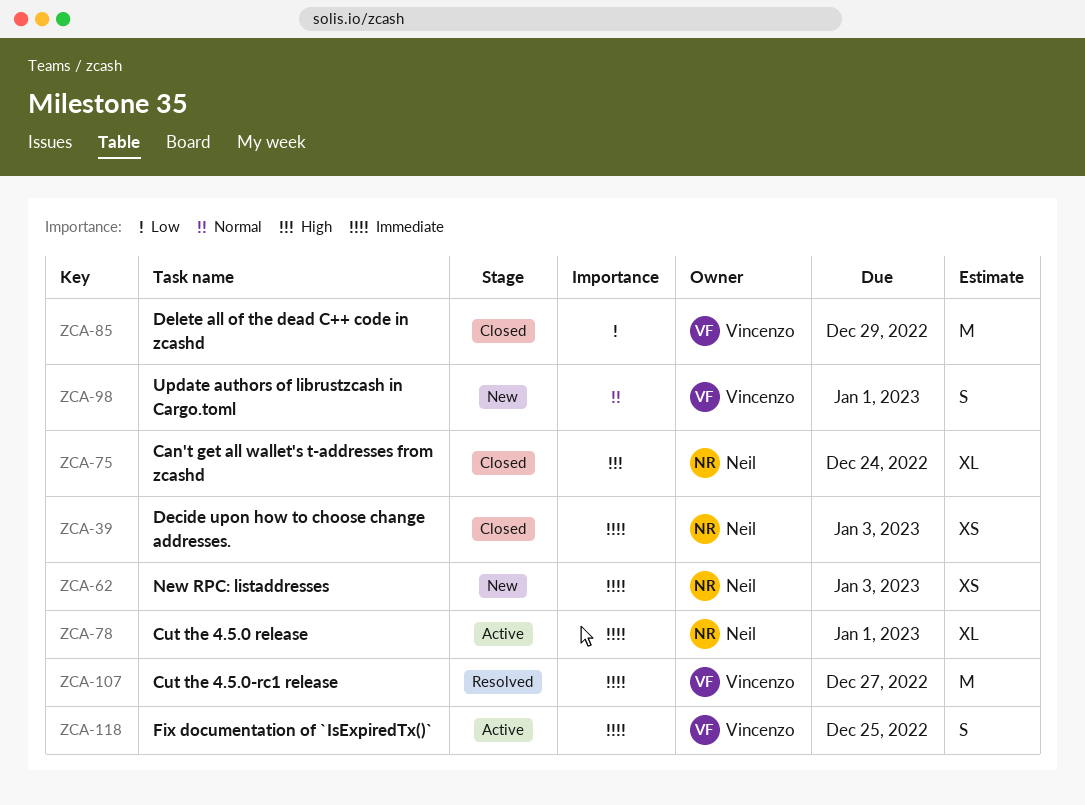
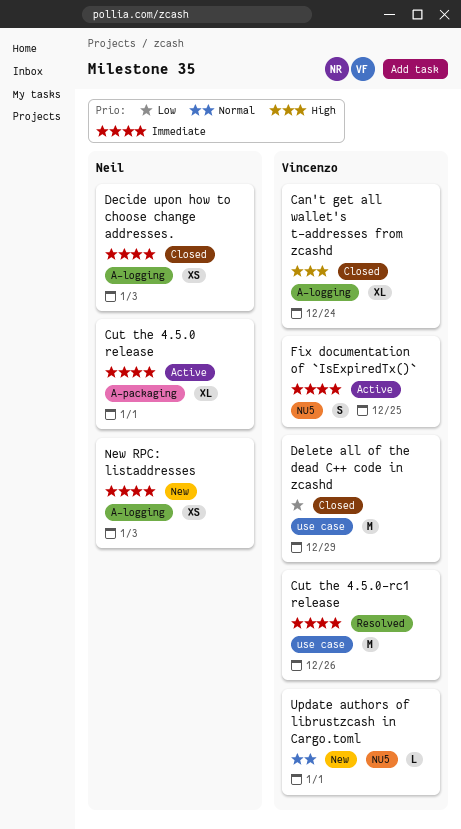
Can't get all wallet's t-addresses from zcashd, owner: Neil -> Vincenzo
Cut the 4.5.0-rc1 release, due: Dec 27 -> Dec 26
Update authors of librustzcash in Cargo.toml, estimate: S -> L

